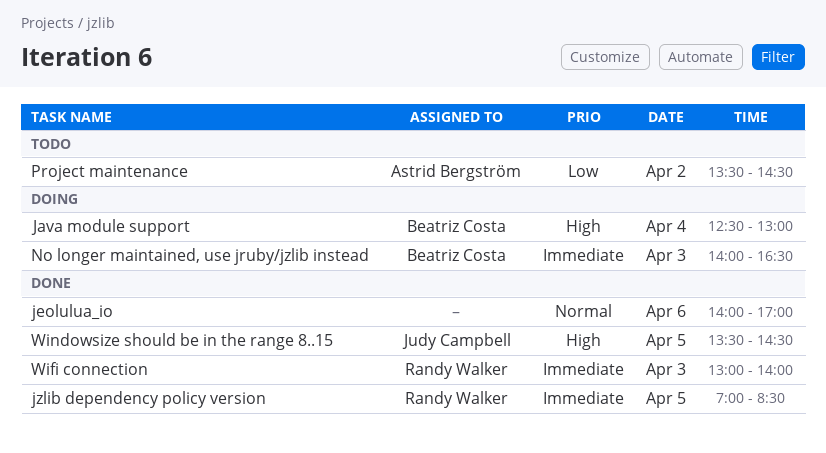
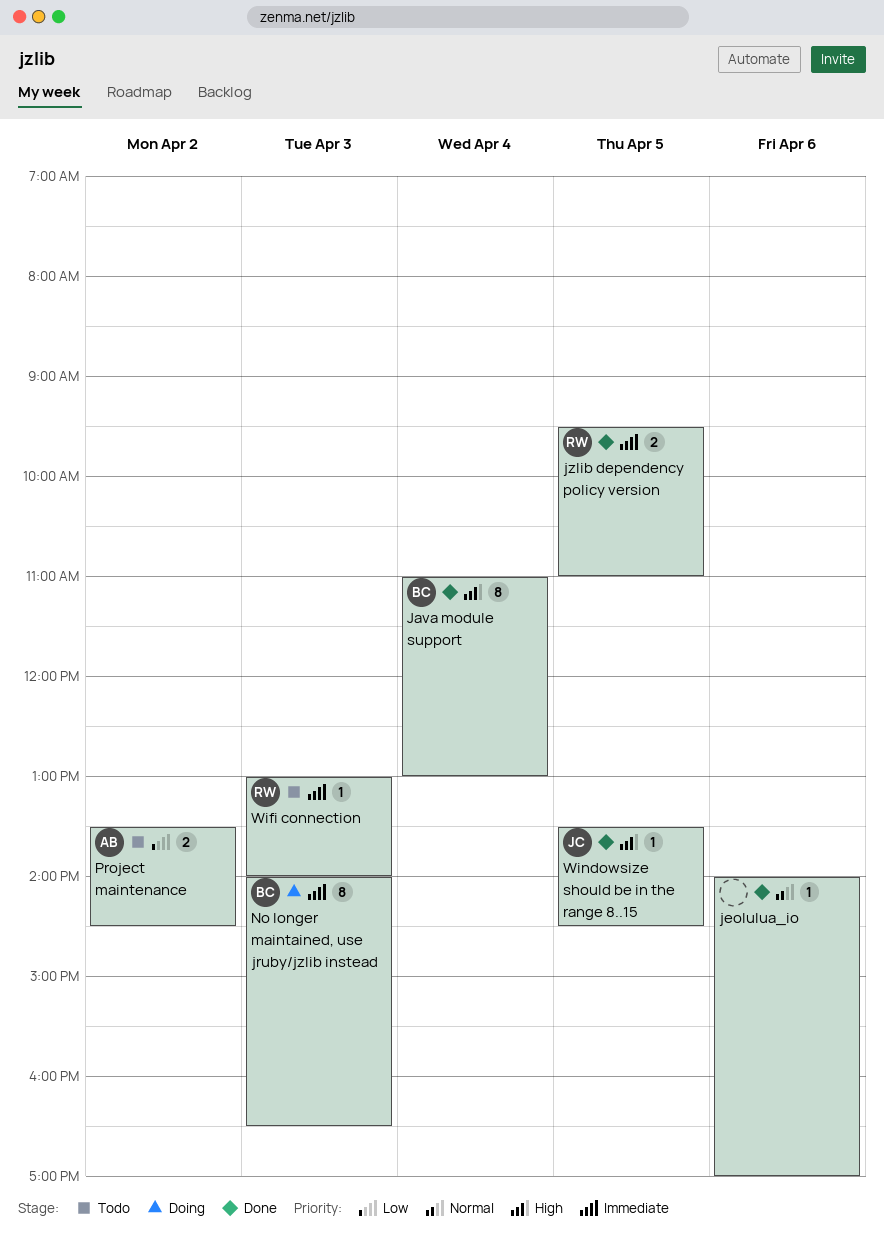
Java module support, status: Doing -> Done
Java module support, begins: 12:30 -> 11:00
jzlib dependency policy version, begins: 07:00 -> 09:30
jzlib dependency policy version, ends: 08:30 -> 11:00
Wifi connection, status: Done -> Todo

